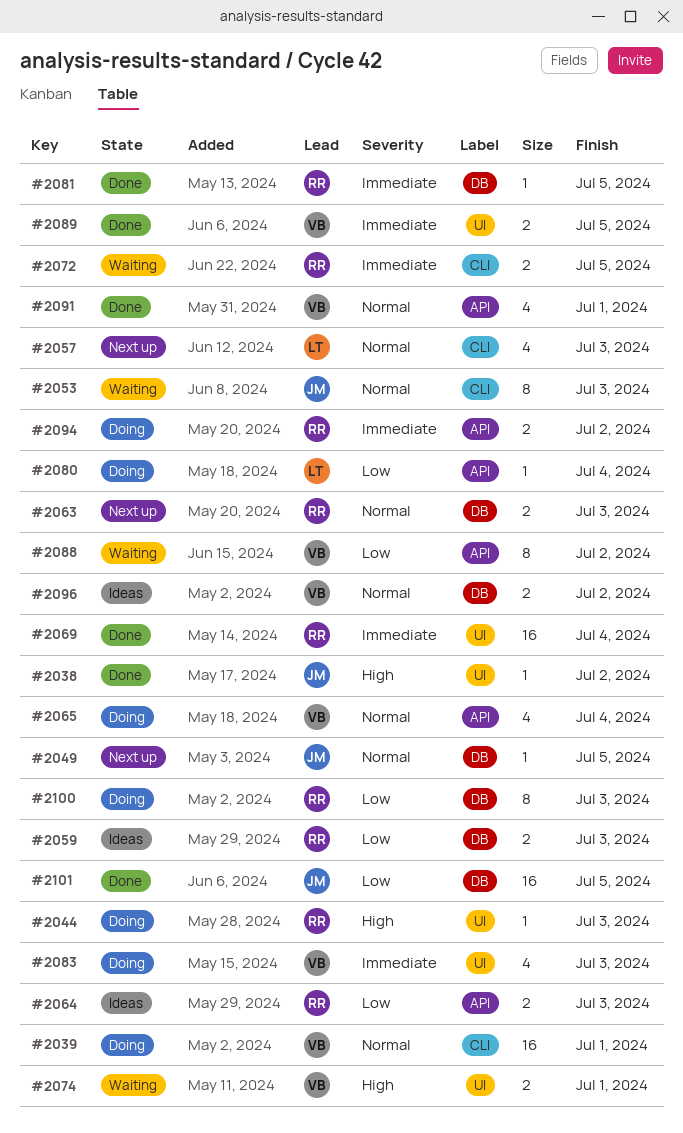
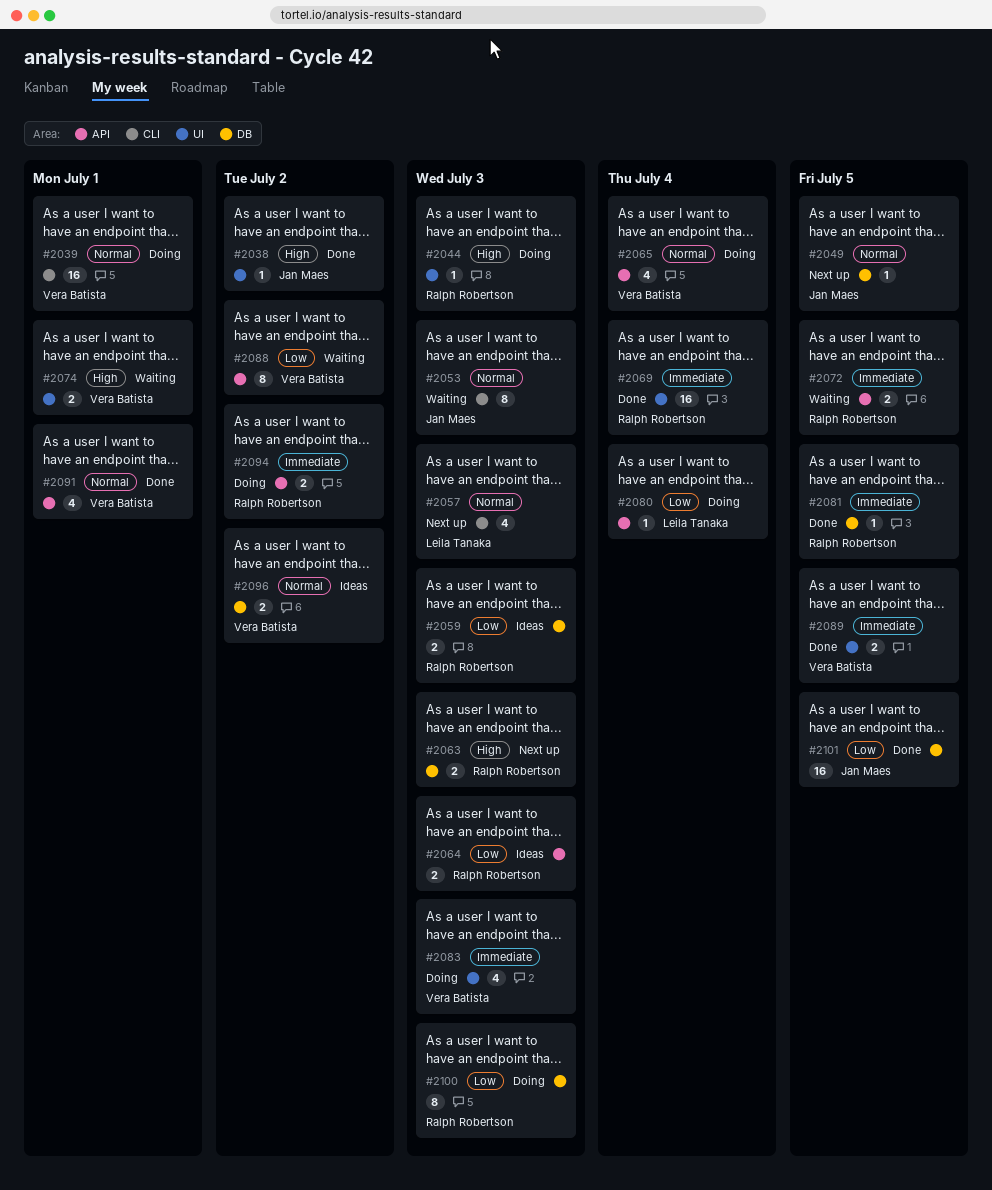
#2063, priority: Normal -> High
#2072, label: CLI -> API

